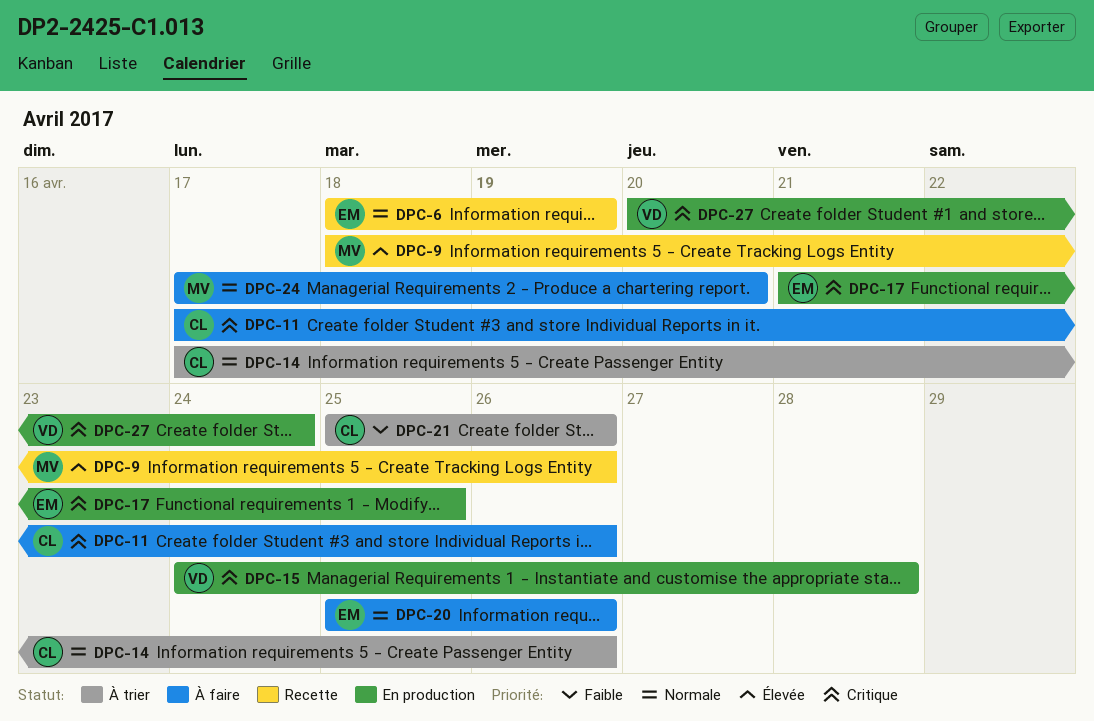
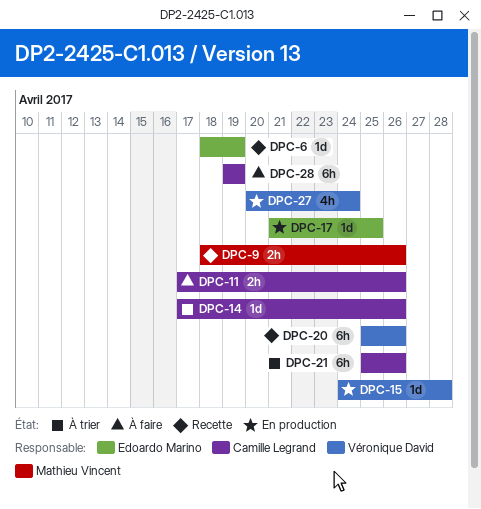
DPC-20, status: À faire -> Recette
DPC-20, owner: Edoardo Marino -> Véronique David
DPC-24: present -> none
DPC-28: none -> present

